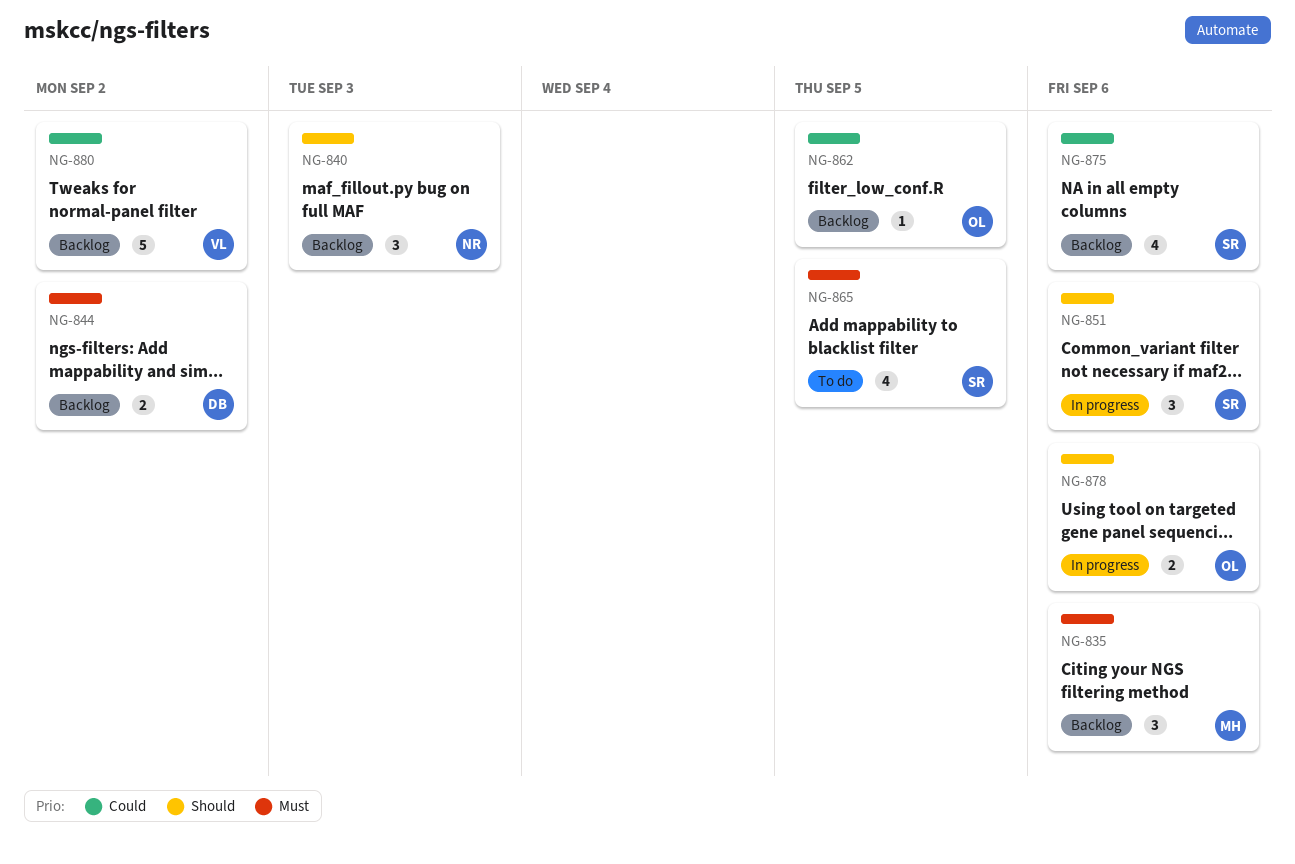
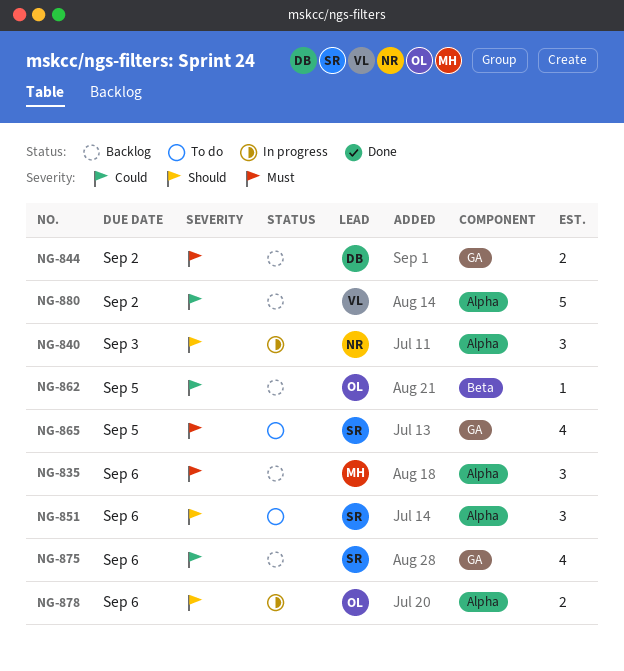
NG-840, status: Backlog -> In progress
NG-851, status: In progress -> To do

